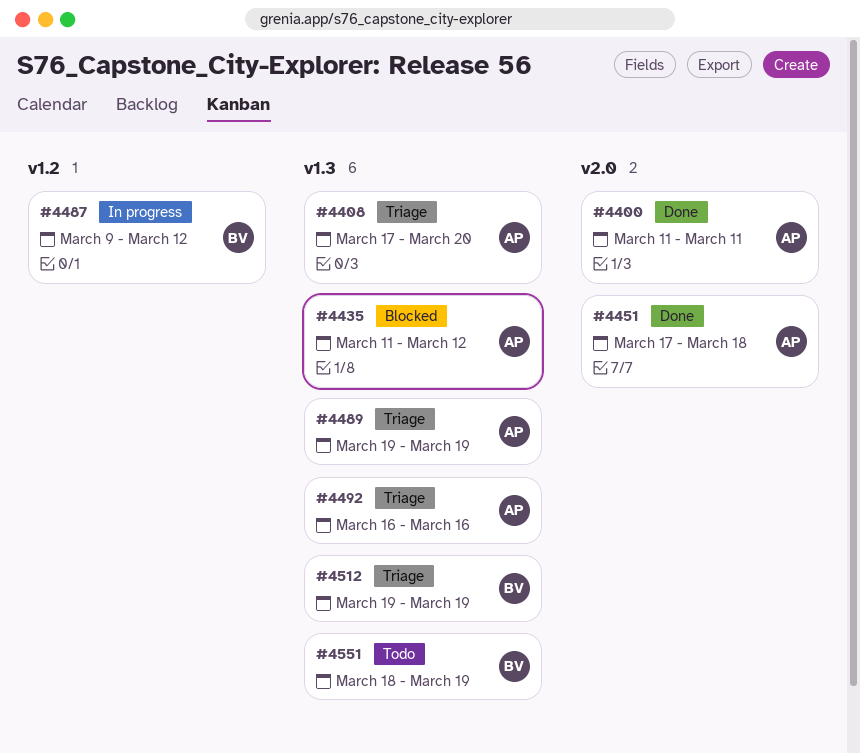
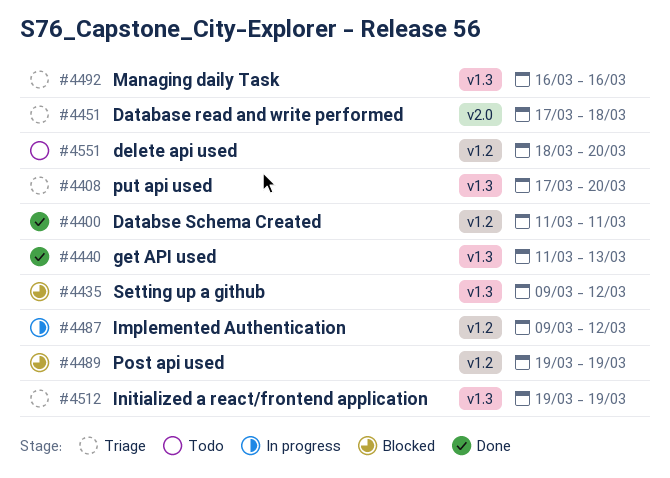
#4400, label: v2.0 -> v1.2
#4435, start: Mar 11 -> Mar 9
#4440: none -> present
#4451, status: Done -> Triage
#4489, status: Triage -> Blocked
#4489, label: v1.3 -> v1.2
#4551, label: v1.3 -> v1.2
#4551, due: Mar 19 -> Mar 20

